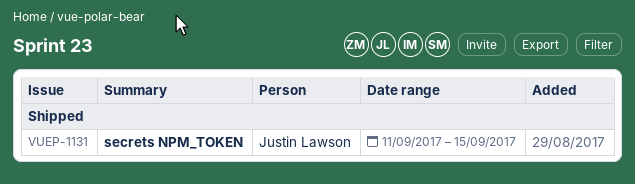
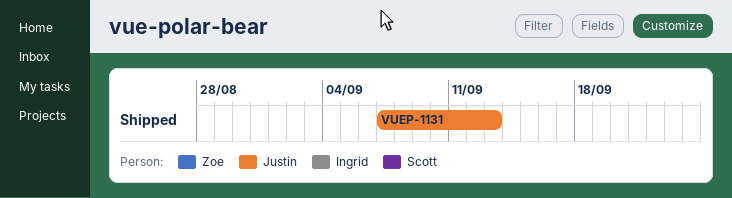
VUEP-1131, start: Sep 11 -> Sep 7
VUEP-1131, due: Sep 15 -> Sep 13

